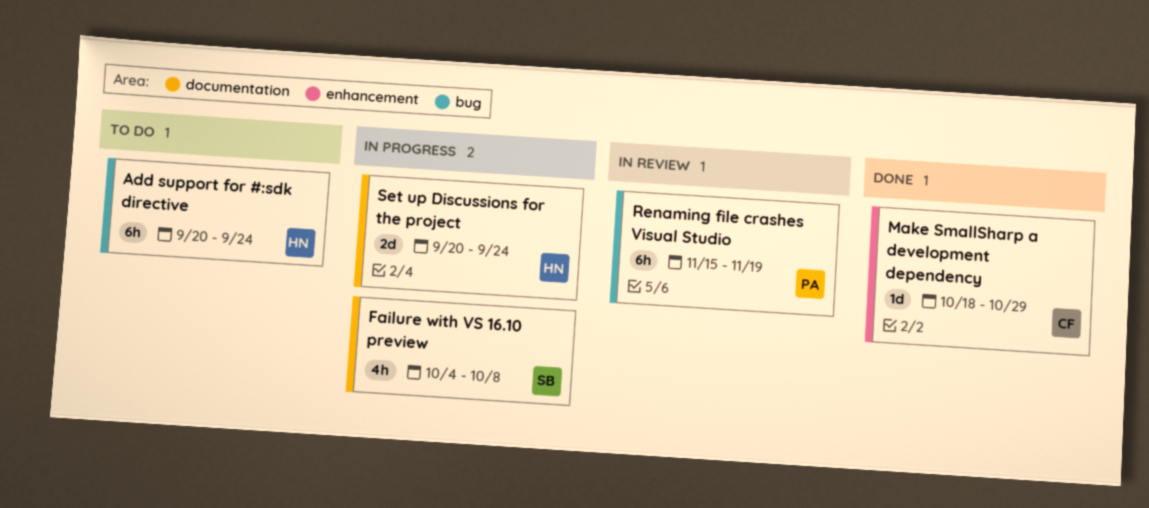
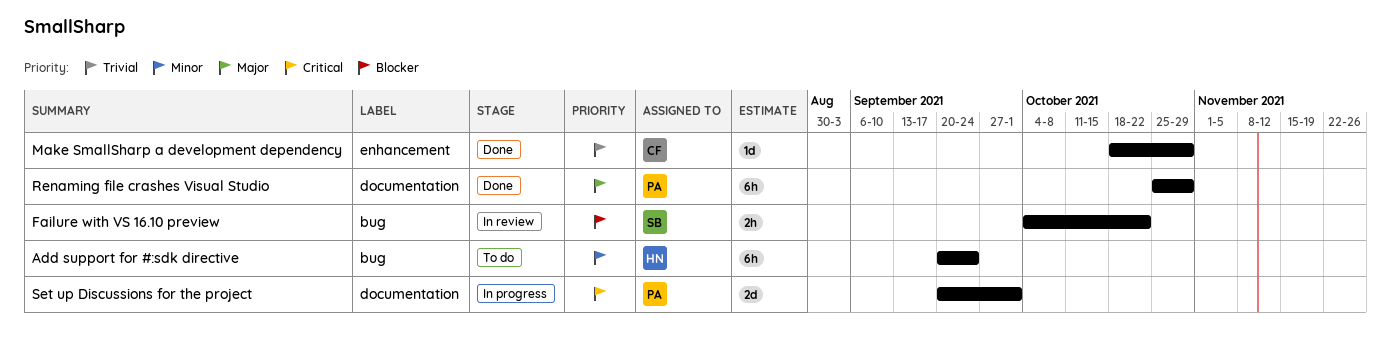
Failure with VS 16.10 preview, status: In progress -> In review
Failure with VS 16.10 preview, label: documentation -> bug
Failure with VS 16.10 preview, estimate: 4h -> 2h
Failure with VS 16.10 preview, due: Oct 8 -> Oct 22
Renaming file crashes Visual Studio, status: In review -> Done
Renaming file crashes Visual Studio, label: bug -> documentation
Renaming file crashes Visual Studio, start: Nov 15 -> Oct 25
Renaming file crashes Visual Studio, due: Nov 19 -> Oct 29
Set up Discussions for the project, owner: HN -> PA
Set up Discussions for the project, due: Sep 24 -> Oct 1

